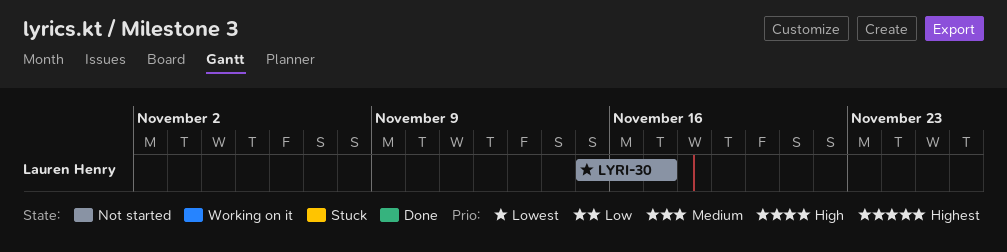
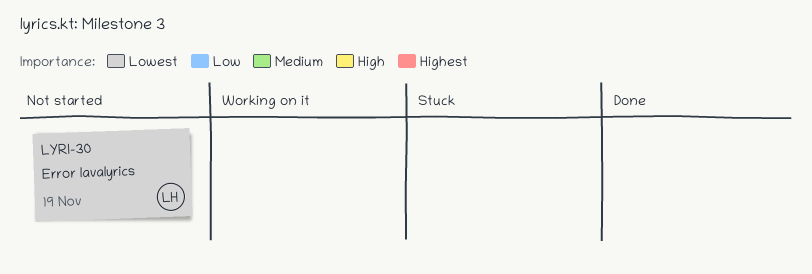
LYRI-30, due: Nov 17 -> Nov 19

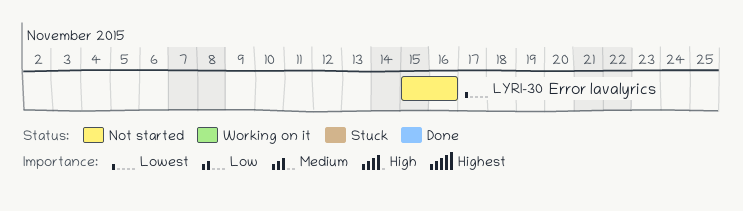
LYRI-30, due: Nov 19 -> Nov 16

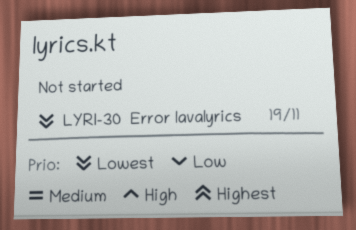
LYRI-30, due: Nov 16 -> Nov 19

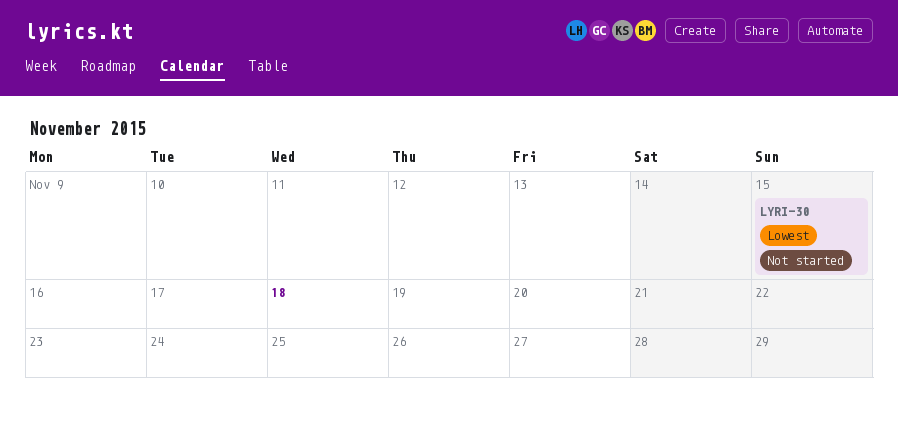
LYRI-30, due: Nov 19 -> Nov 15

